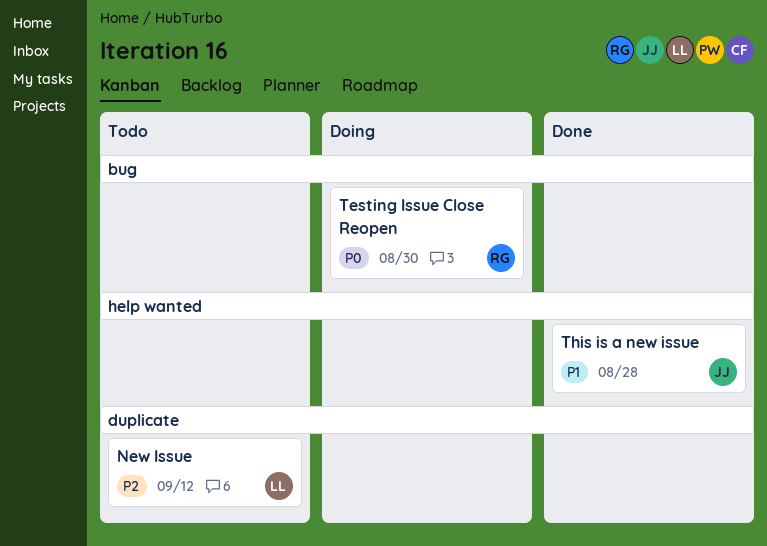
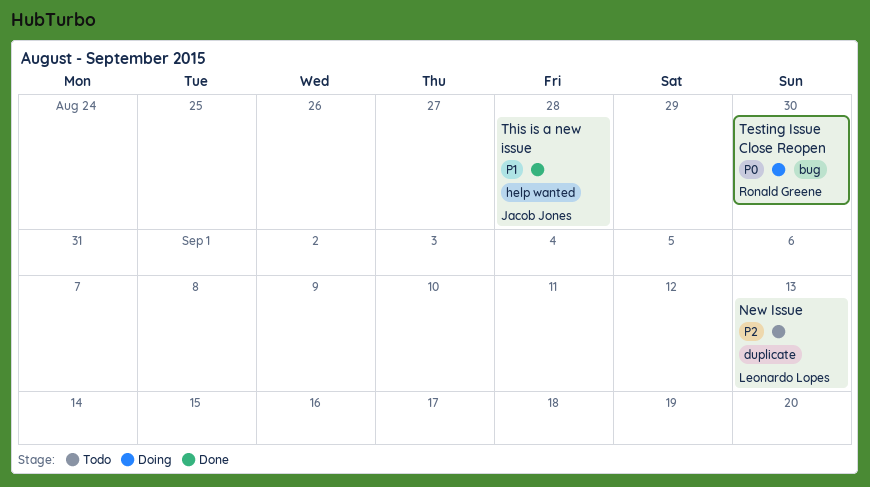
New Issue, due: Sep 12 -> Sep 13

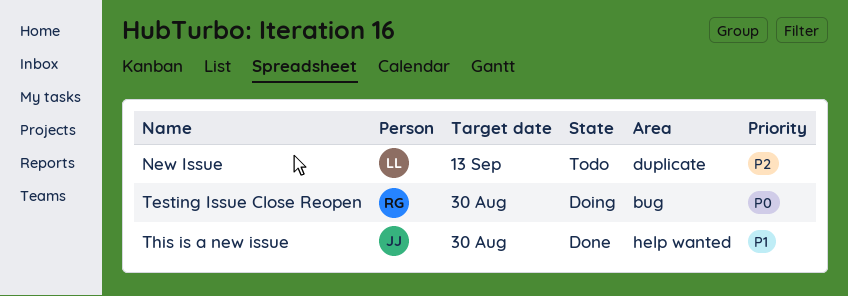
This is a new issue, due: Aug 28 -> Aug 30

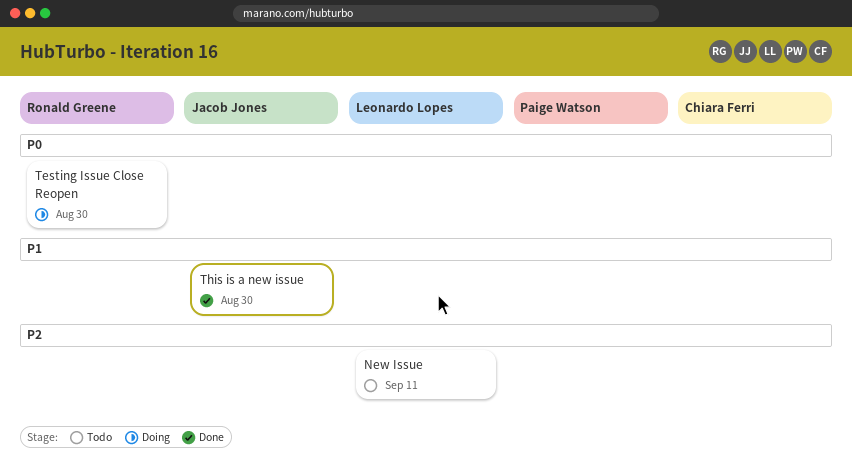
New Issue, due: Sep 13 -> Sep 11

